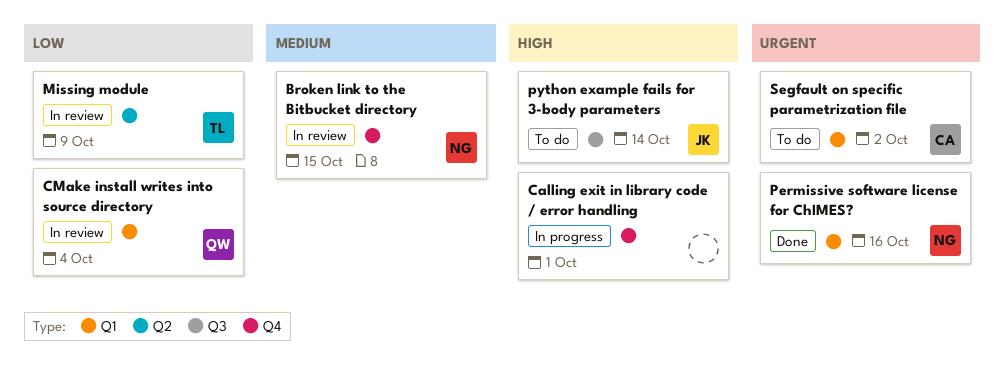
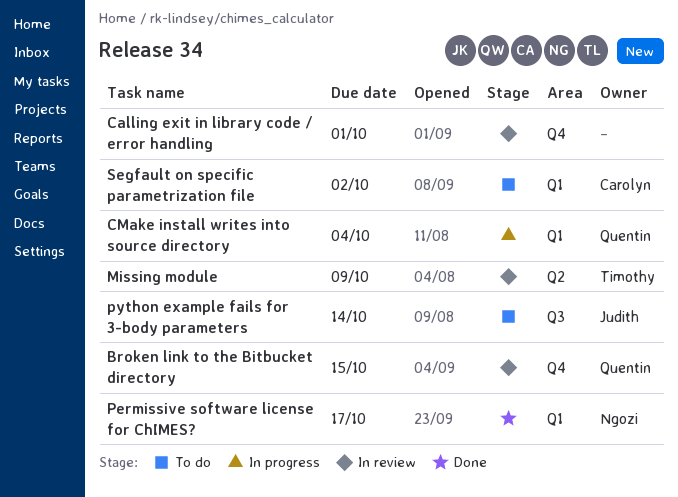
Broken link to the Bitbucket directory, owner: Ngozi -> Quentin
Calling exit in library code / error handling, status: In progress -> In review
CMake install writes into source directory, status: In review -> In progress
Permissive software license for ChIMES?, due: Oct 16 -> Oct 17

